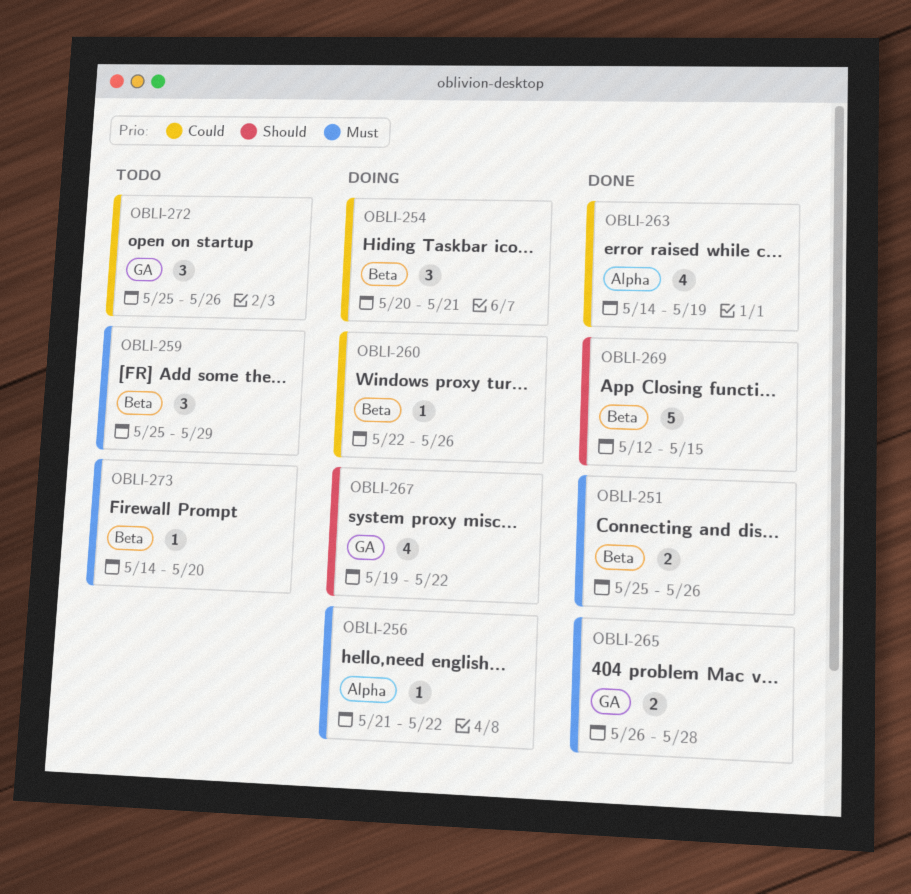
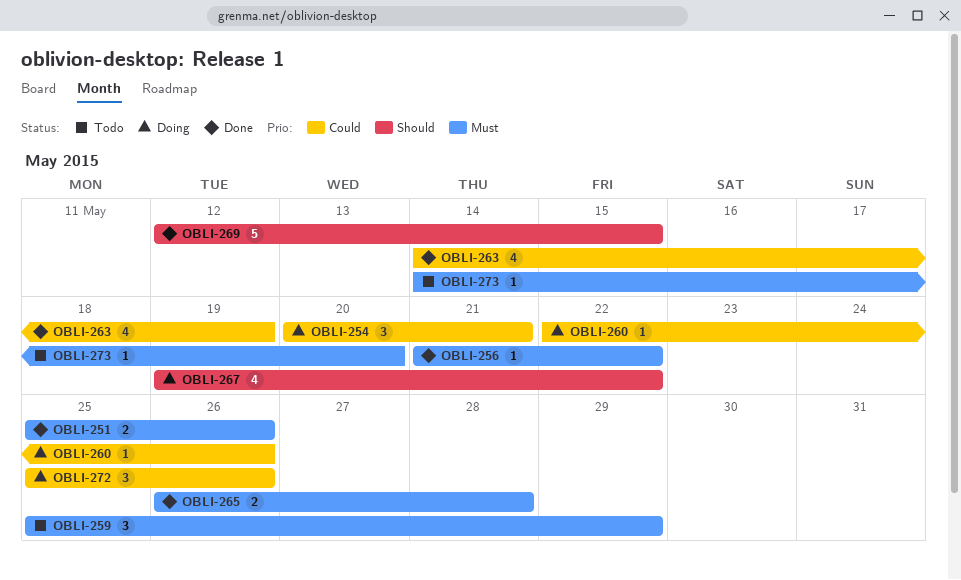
OBLI-256, status: Doing -> Done
OBLI-272, status: Todo -> Doing

